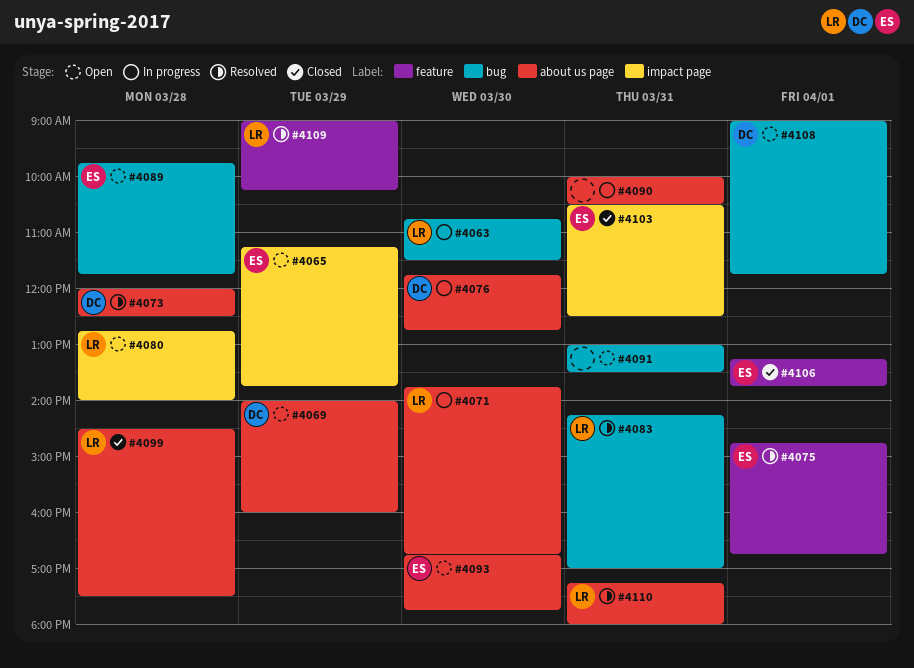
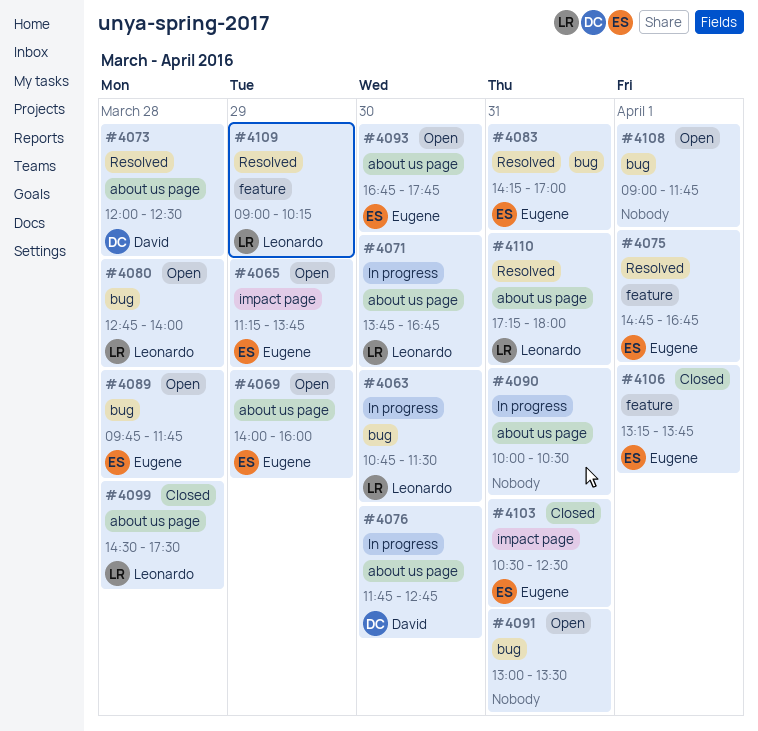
#4069, owner: David -> Eugene
#4080, label: impact page -> bug
#4083, owner: Leonardo -> Eugene
#4108, owner: David -> none

